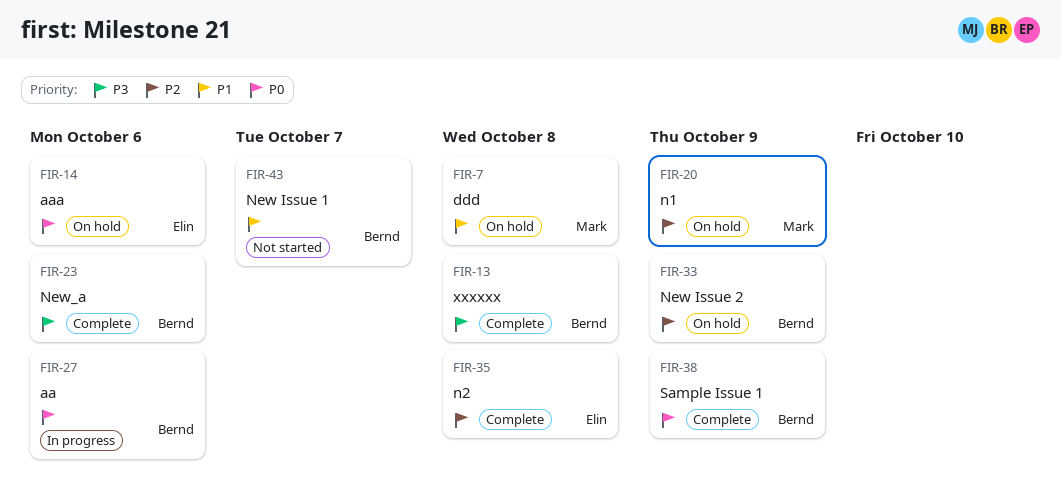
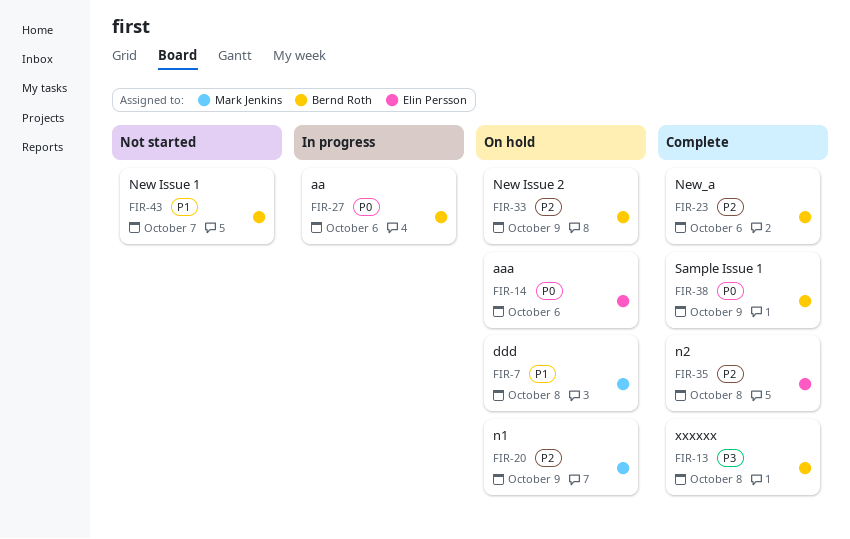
FIR-23, priority: P3 -> P2

